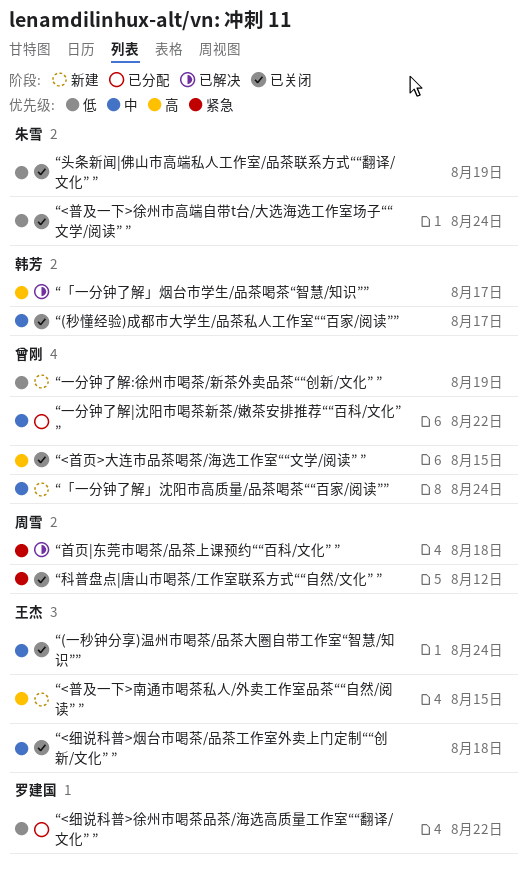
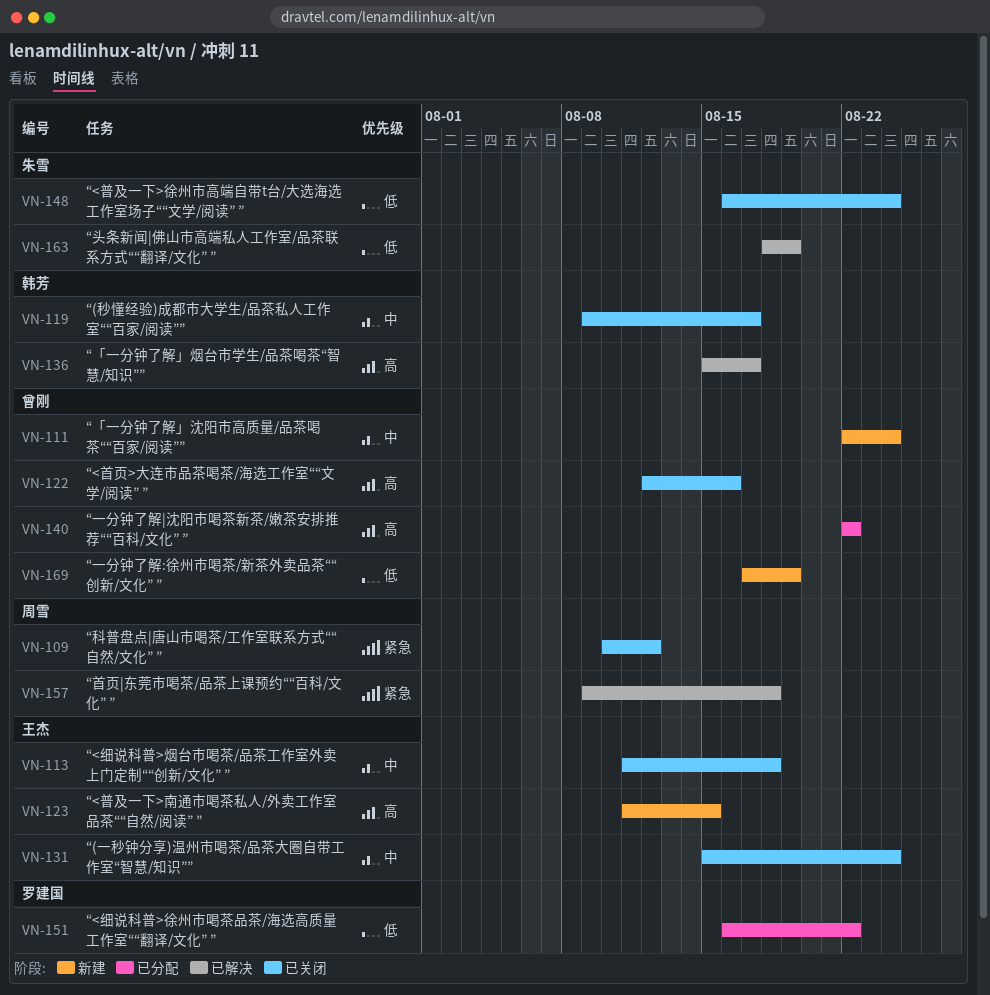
“<首页>大连市品茶喝茶/海选工作室““文学/阅读” ”, due: Aug 15 -> Aug 16
“一分钟了解|沈阳市喝茶新茶/嫩茶安排推荐““百科/文化” ”, priority: 中 -> 高
“头条新闻|佛山市高端私人工作室/品茶联系方式““翻译/文化” ”, status: 已关闭 -> 已解决

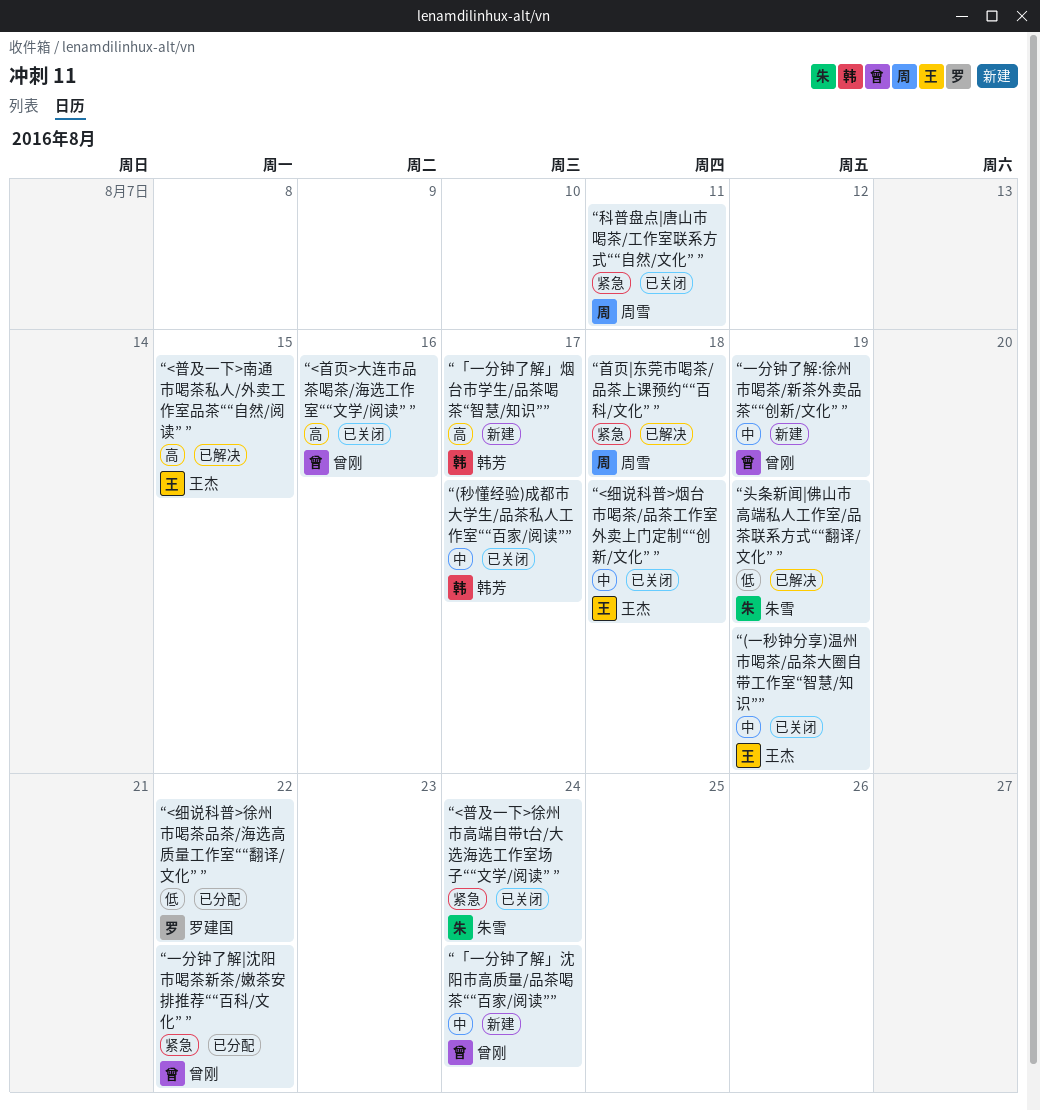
“(一秒钟分享)温州市喝茶/品茶大圈自带工作室“智慧/知识””, due: Aug 24 -> Aug 19
“<普及一下>南通市喝茶私人/外卖工作室品茶““自然/阅读” ”, status: 新建 -> 已解决
“<普及一下>徐州市高端自带t台/大选海选工作室场子““文学/阅读” ”, priority: 低 -> 紧急
“「一分钟了解」烟台市学生/品茶喝茶“智慧/知识””, status: 已解决 -> 新建
“一分钟了解:徐州市喝茶/新茶外卖品茶““创新/文化” ”, priority: 低 -> 中
“一分钟了解|沈阳市喝茶新茶/嫩茶安排推荐““百科/文化” ”, priority: 高 -> 紧急
“科普盘点|唐山市喝茶/工作室联系方式““自然/文化” ”, due: Aug 12 -> Aug 11

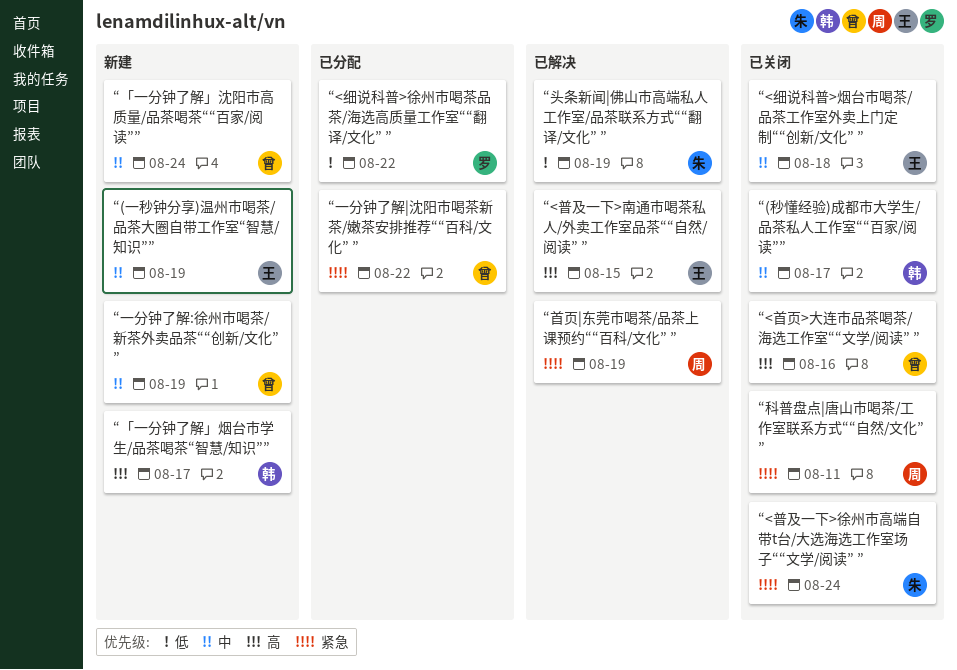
“(一秒钟分享)温州市喝茶/品茶大圈自带工作室“智慧/知识””, status: 已关闭 -> 新建
“首页|东莞市喝茶/品茶上课预约““百科/文化” ”, due: Aug 18 -> Aug 19

